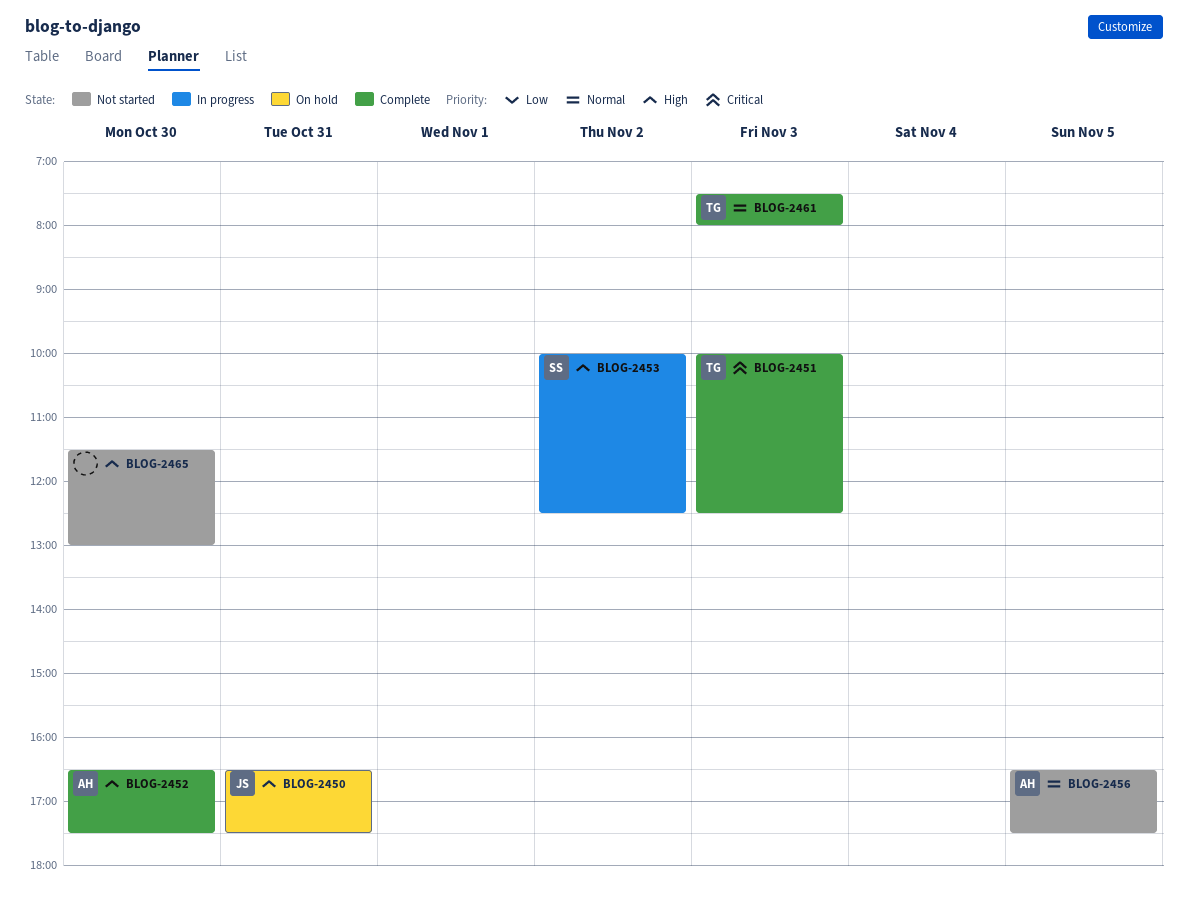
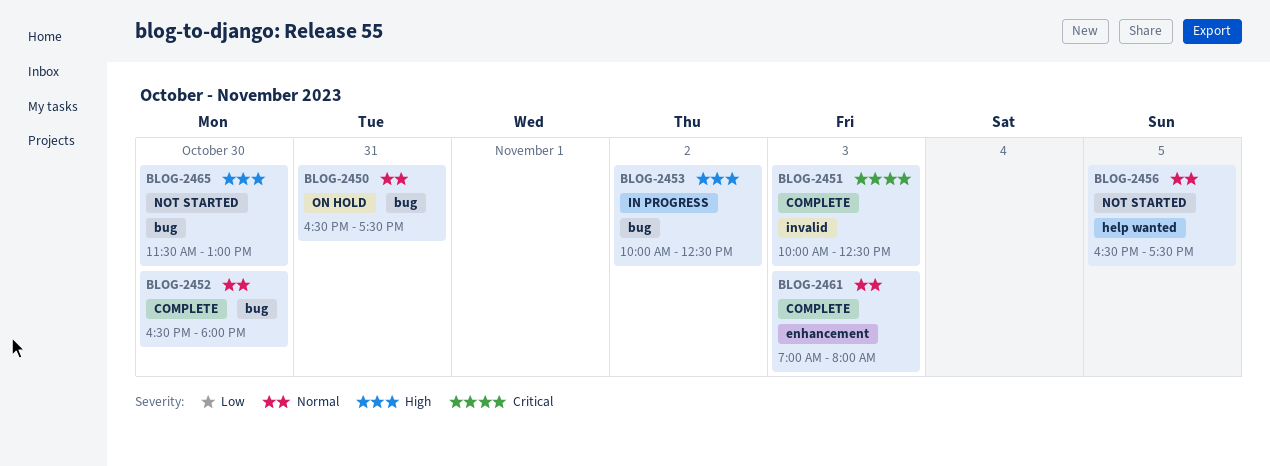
BLOG-2450, priority: High -> Normal
BLOG-2452, priority: High -> Normal
BLOG-2452, ends: 17:30 -> 18:00
BLOG-2461, begins: 07:30 -> 07:00

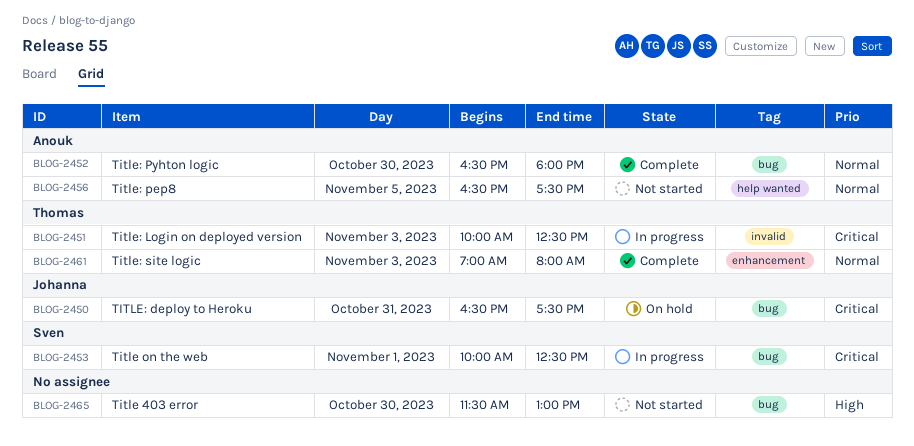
BLOG-2450, priority: Normal -> Critical
BLOG-2451, status: Complete -> In progress
BLOG-2453, priority: High -> Critical
BLOG-2453, day: Nov 2 -> Nov 1

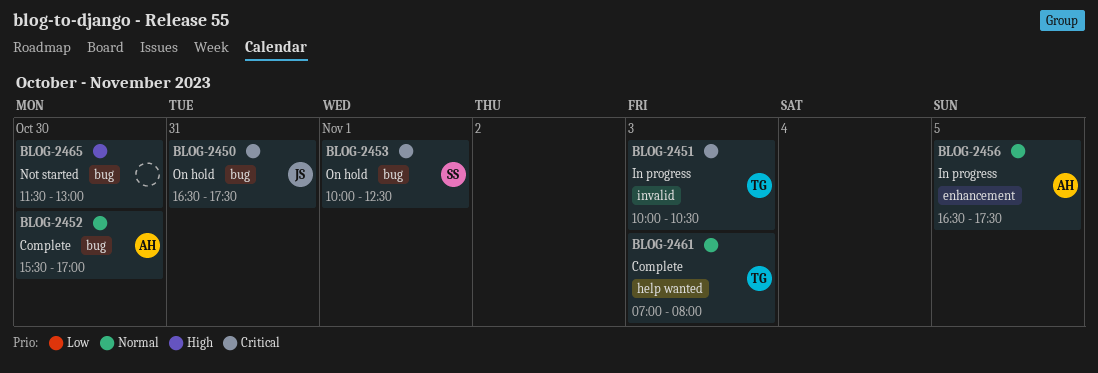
BLOG-2451, ends: 12:30 -> 10:30
BLOG-2452, begins: 16:30 -> 15:30
BLOG-2452, ends: 18:00 -> 17:00
BLOG-2453, status: In progress -> On hold
BLOG-2456, status: Not started -> In progress
BLOG-2456, label: help wanted -> enhancement
BLOG-2461, label: enhancement -> help wanted

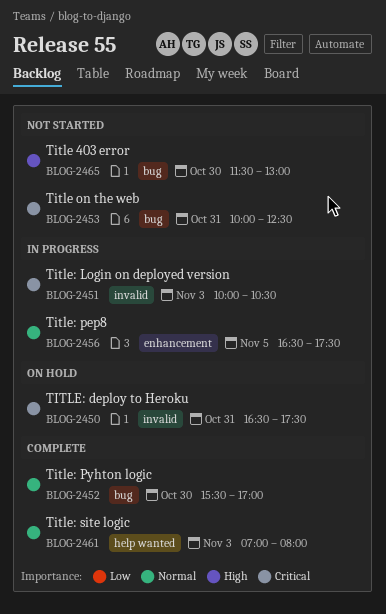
BLOG-2450, label: bug -> invalid
BLOG-2453, status: On hold -> Not started
BLOG-2453, day: Nov 1 -> Oct 31

